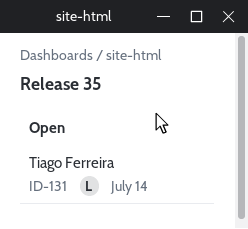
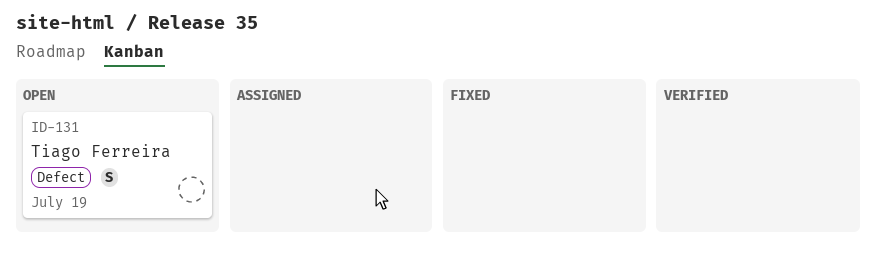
ID-131, estimate: L -> S
ID-131, due: Jul 14 -> Jul 19

